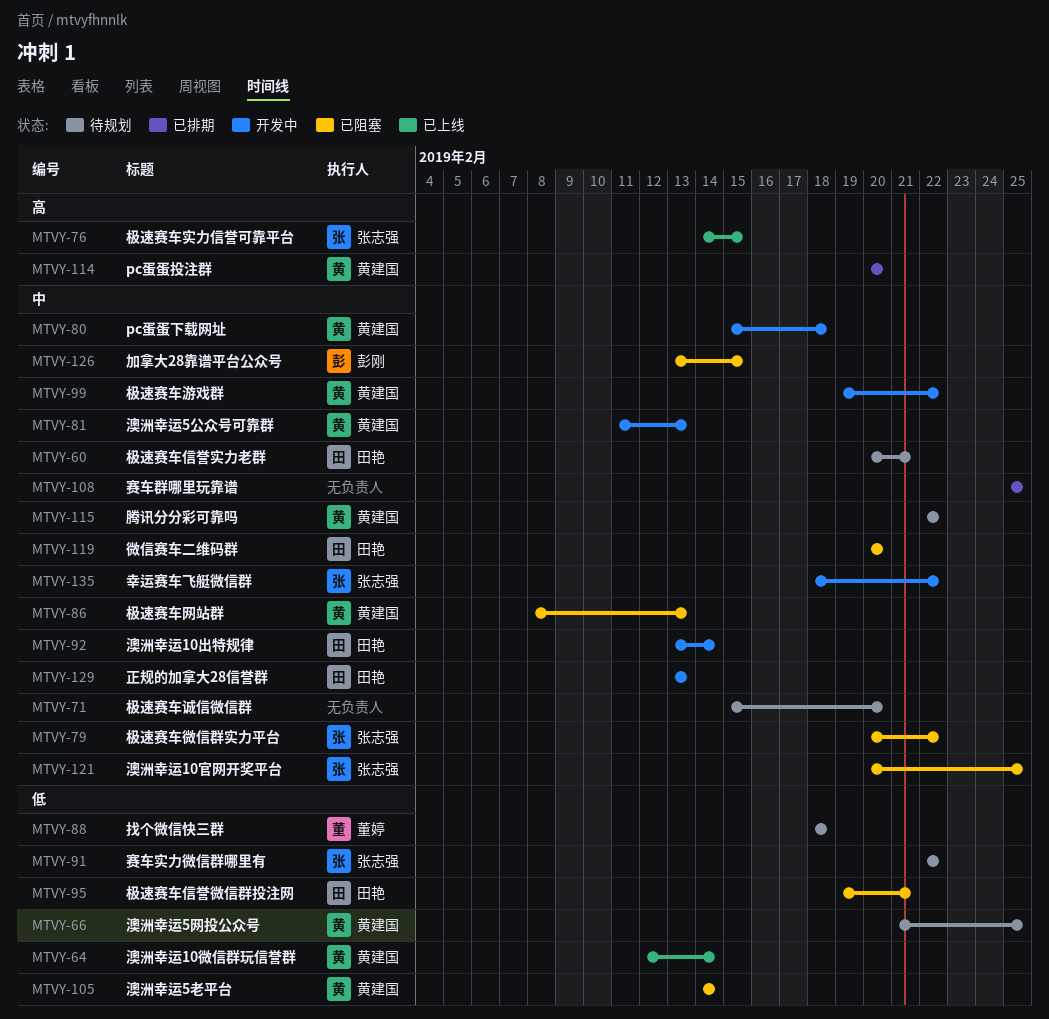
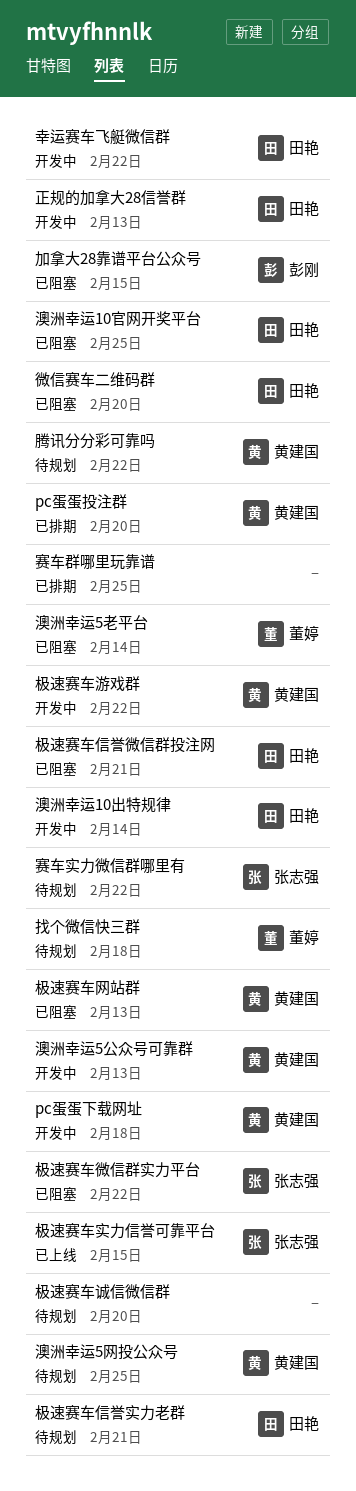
幸运赛车飞艇微信群, owner: 张志强 -> 田艳
澳洲幸运10官网开奖平台, owner: 张志强 -> 田艳
澳洲幸运10微信群玩信誉群: present -> none
澳洲幸运5老平台, owner: 黄建国 -> 董婷

